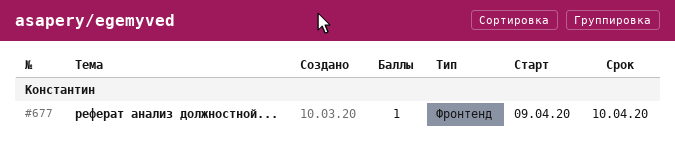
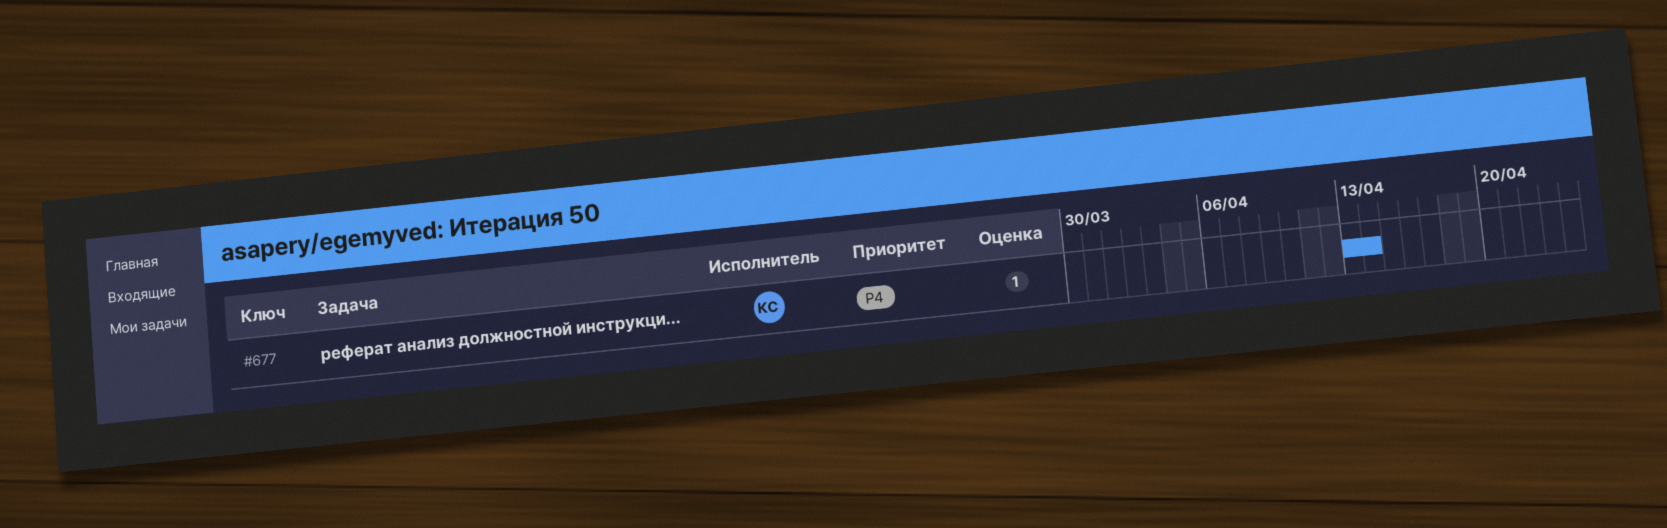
#677, start: Apr 9 -> Apr 13
#677, due: Apr 10 -> Apr 14

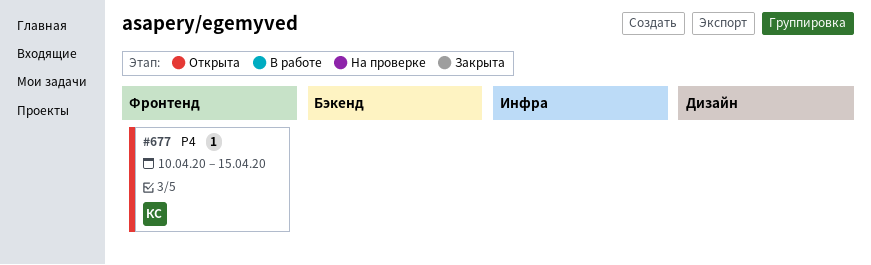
#677, start: Apr 13 -> Apr 10
#677, due: Apr 14 -> Apr 15

